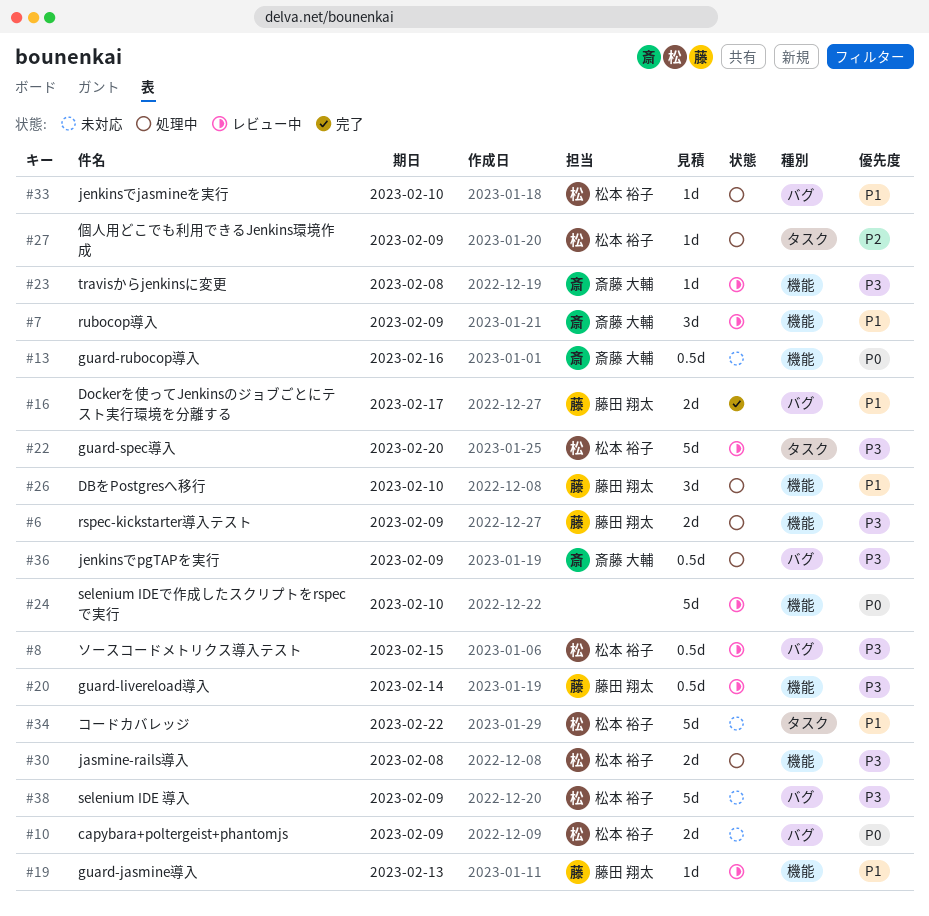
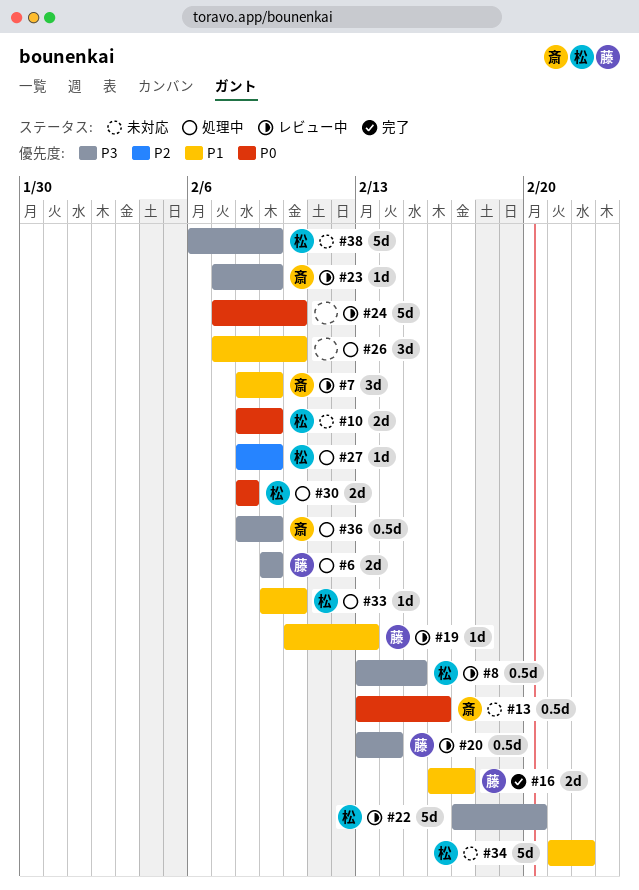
#23, due: Feb 8 -> Feb 9
#26, owner: 藤田 翔太 -> none
#30, priority: P3 -> P0

